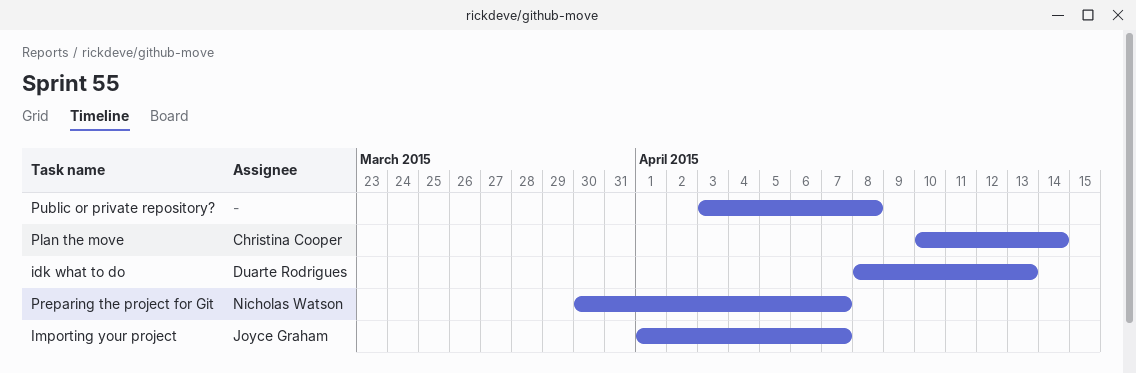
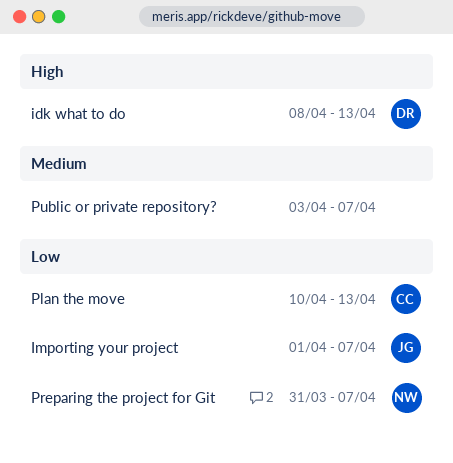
Plan the move, due: Apr 14 -> Apr 13
Preparing the project for Git, start: Mar 30 -> Mar 31
Public or private repository?, due: Apr 8 -> Apr 7

